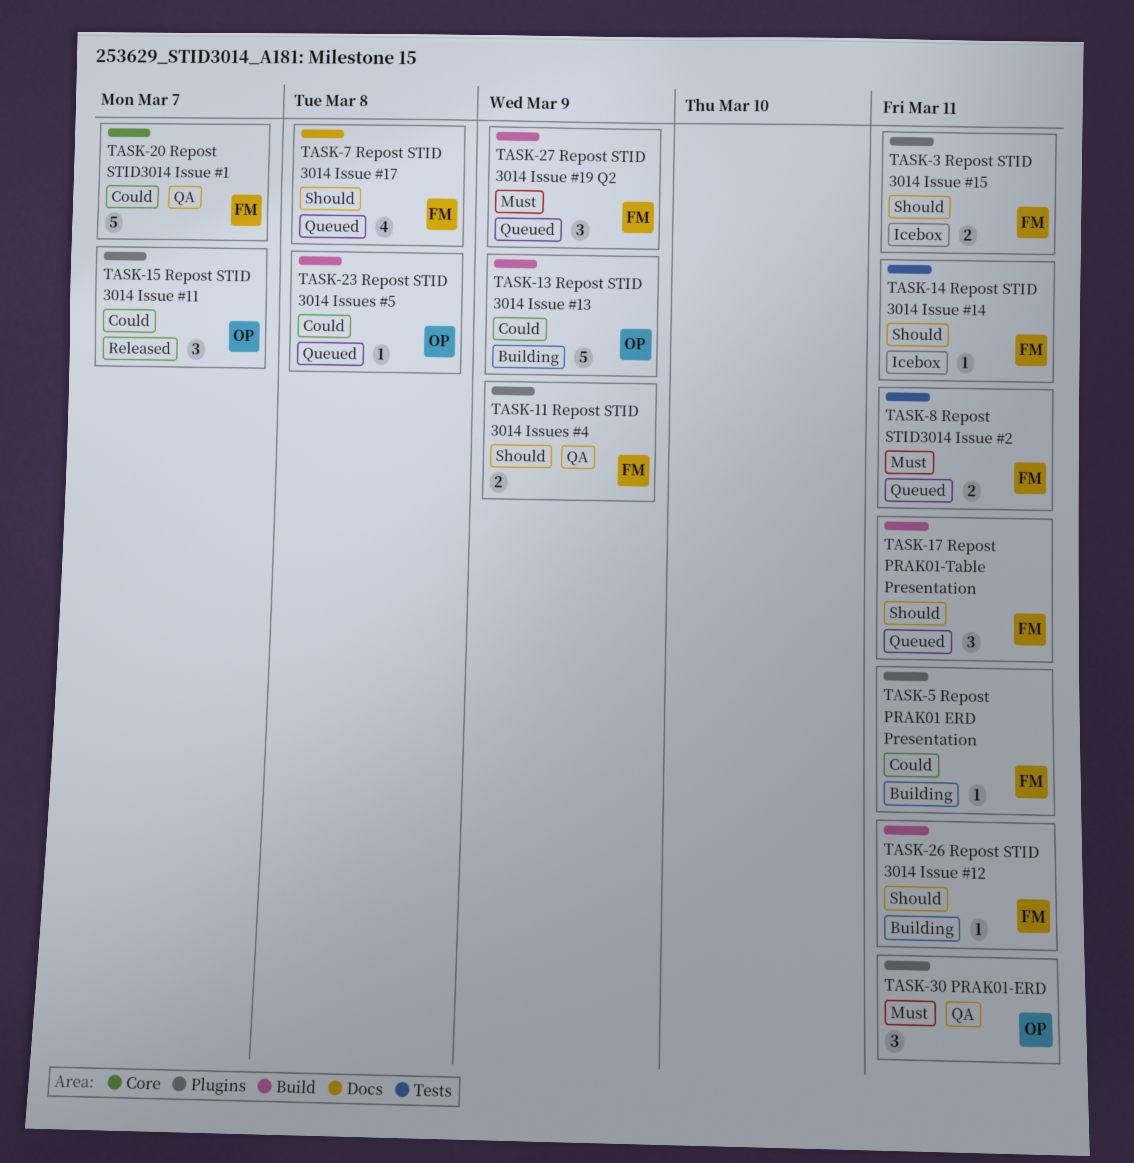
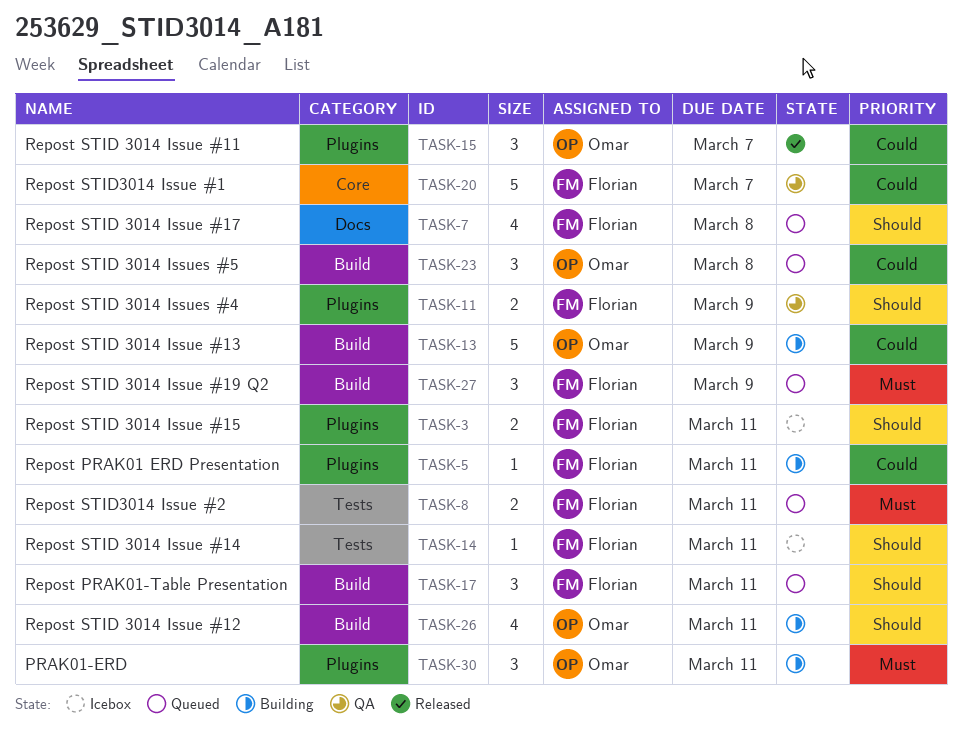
TASK-23, estimate: 1 -> 3
TASK-26, owner: Florian -> Omar
TASK-26, estimate: 1 -> 4
TASK-30, status: QA -> Building

